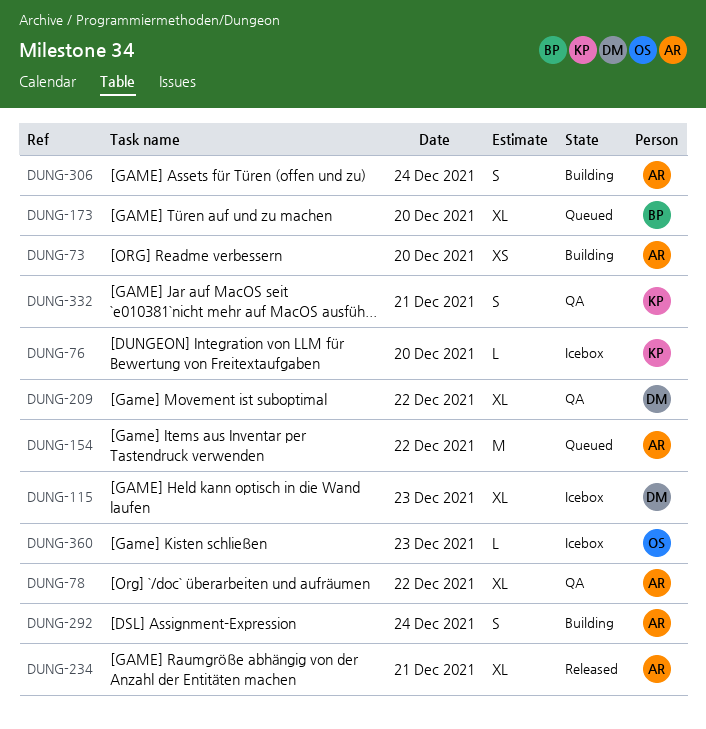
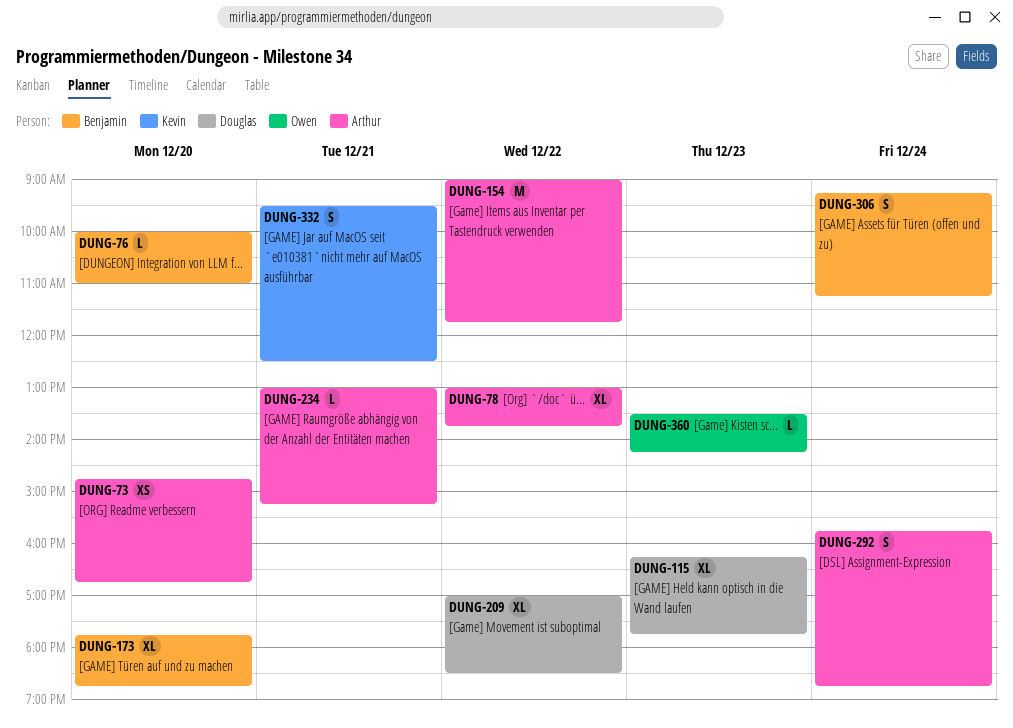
DUNG-76, owner: Kevin -> Benjamin
DUNG-234, estimate: XL -> L
DUNG-306, owner: Arthur -> Benjamin

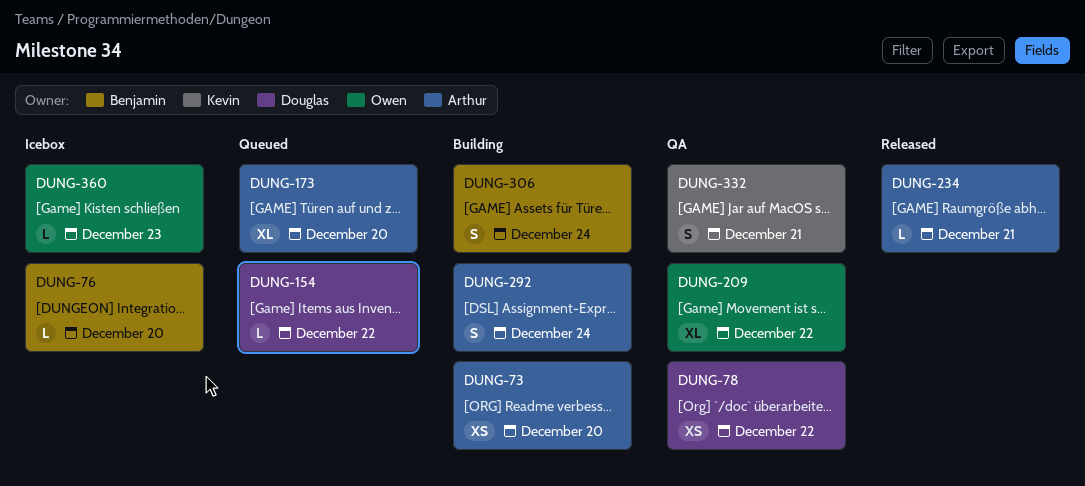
DUNG-78, owner: Arthur -> Douglas
DUNG-78, estimate: XL -> XS
DUNG-115: present -> none
DUNG-154, owner: Arthur -> Douglas
DUNG-154, estimate: M -> L
DUNG-173, owner: Benjamin -> Arthur
DUNG-209, owner: Douglas -> Owen

